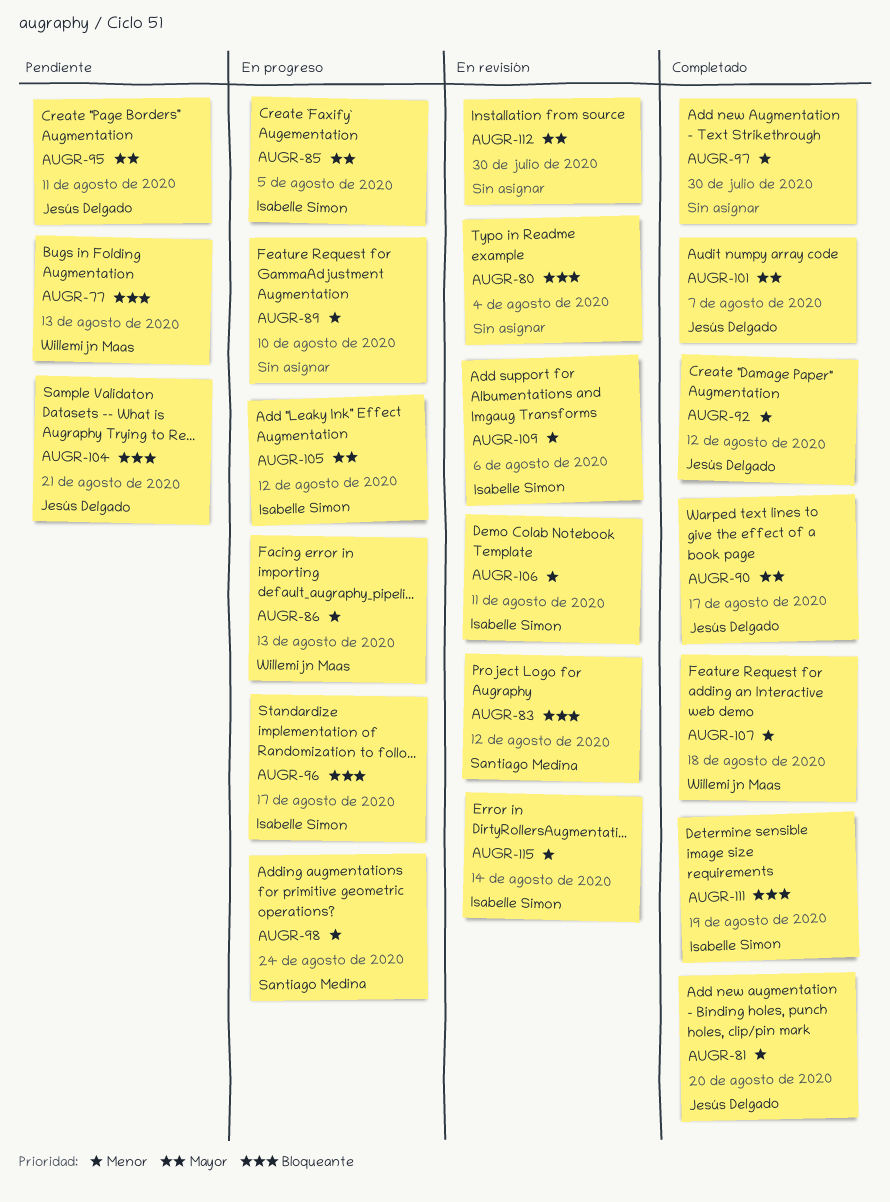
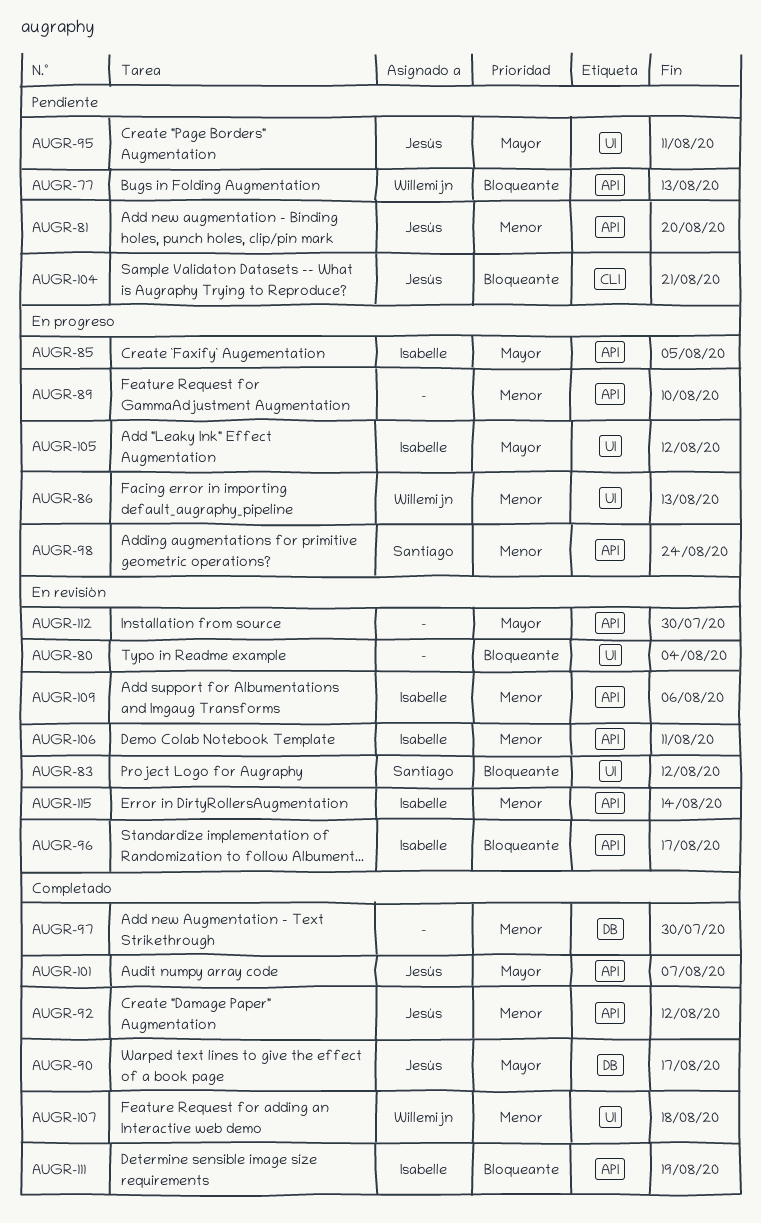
AUGR-81, status: Completado -> Pendiente
AUGR-96, status: En progreso -> En revisión

